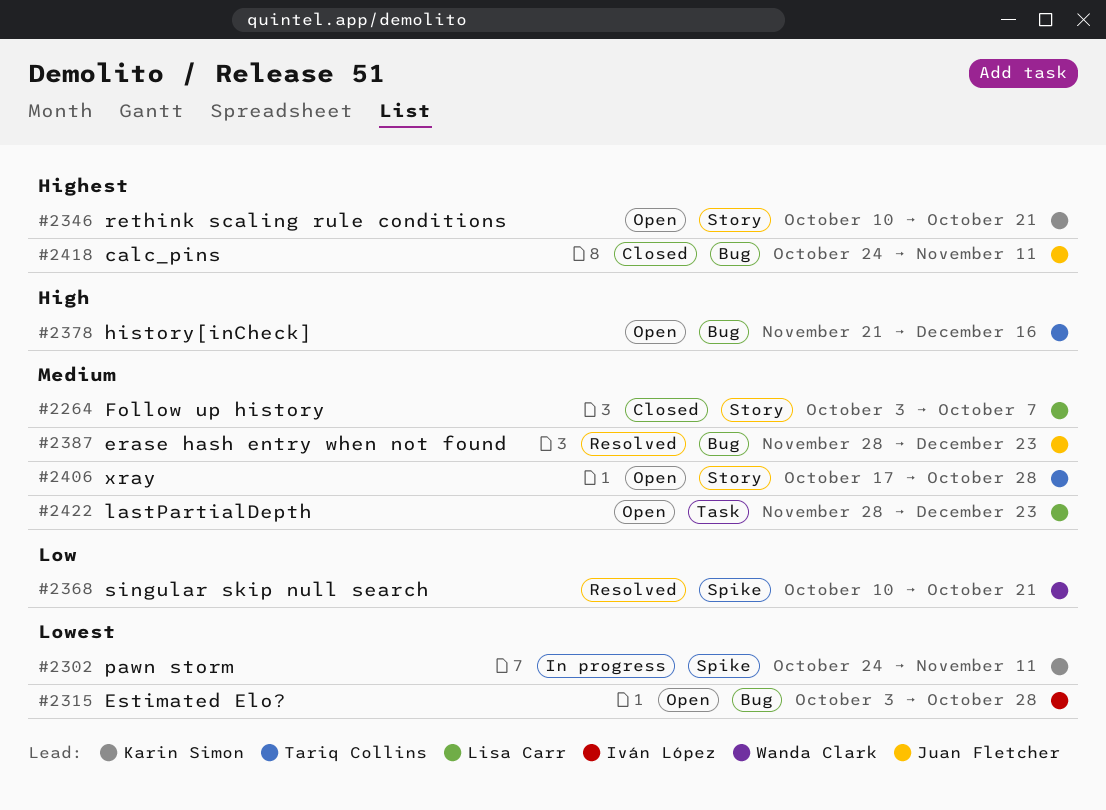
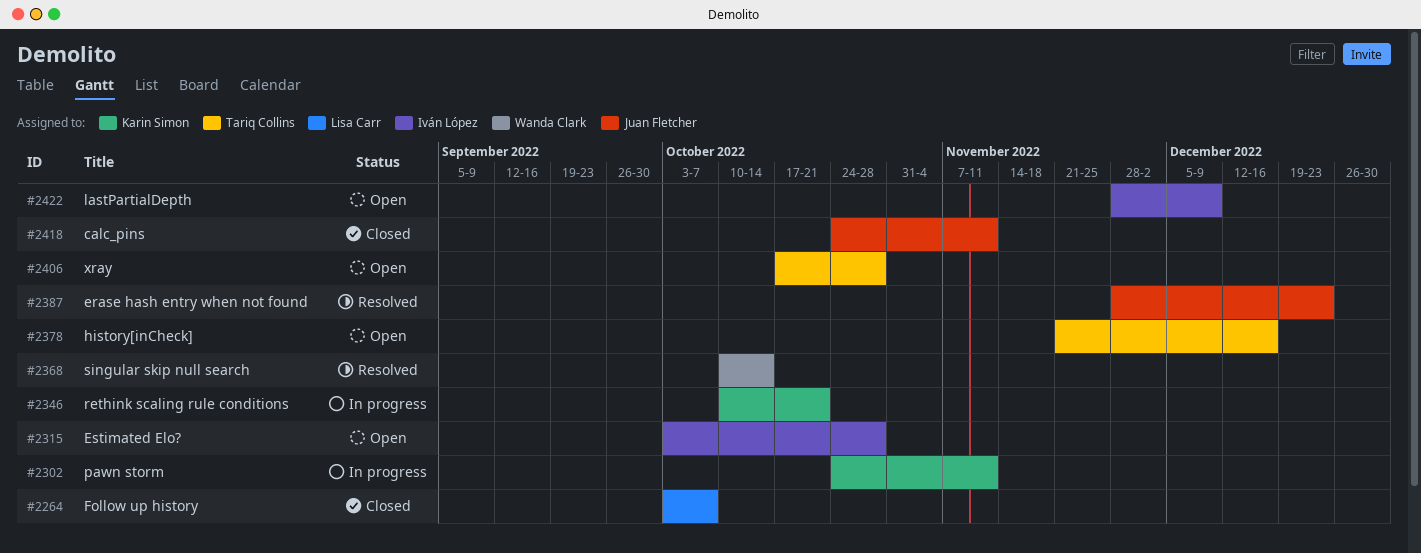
#2346, status: Open -> In progress
#2368, due: Oct 21 -> Oct 14
#2422, owner: Lisa Carr -> Iván López
#2422, due: Dec 23 -> Dec 9

